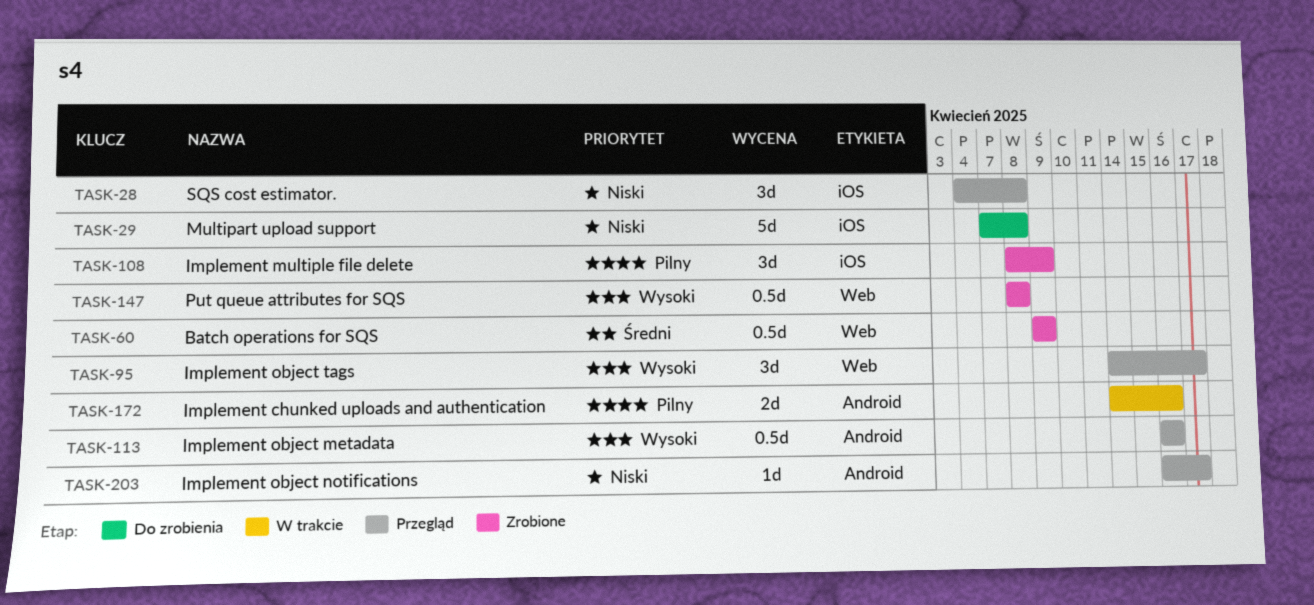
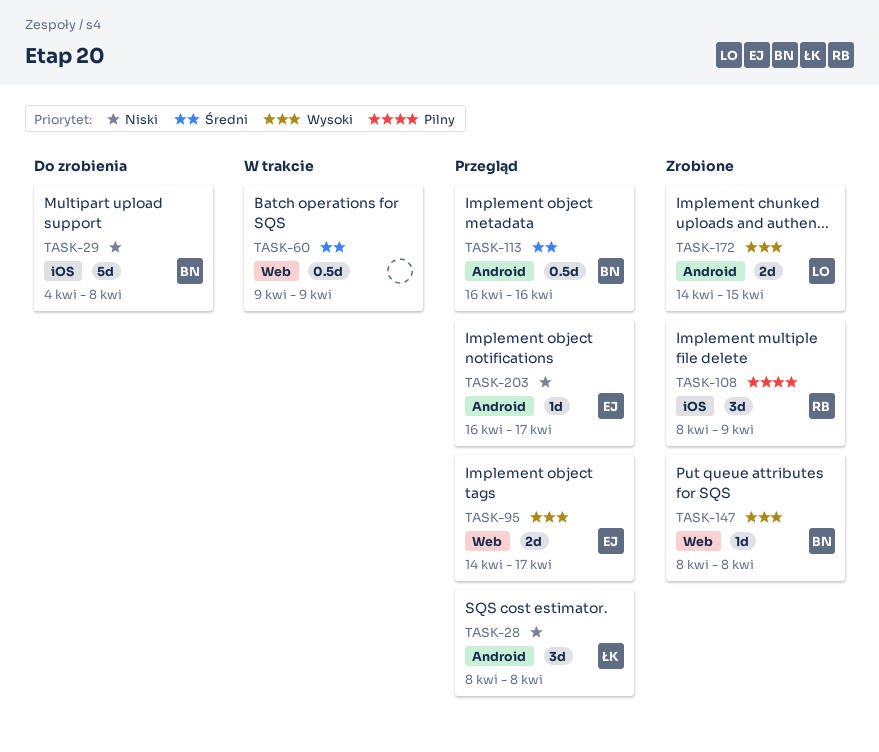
TASK-28, label: iOS -> Android
TASK-28, start: Apr 4 -> Apr 8
TASK-29, start: Apr 7 -> Apr 4
TASK-60, status: Zrobione -> W trakcie
TASK-95, estimate: 3d -> 2d
TASK-113, priority: Wysoki -> Średni
TASK-147, estimate: 0.5d -> 1d
TASK-172, status: W trakcie -> Zrobione
TASK-172, priority: Pilny -> Wysoki
TASK-172, due: Apr 16 -> Apr 15

